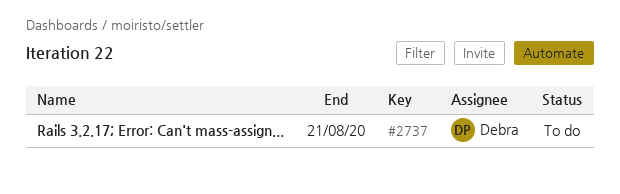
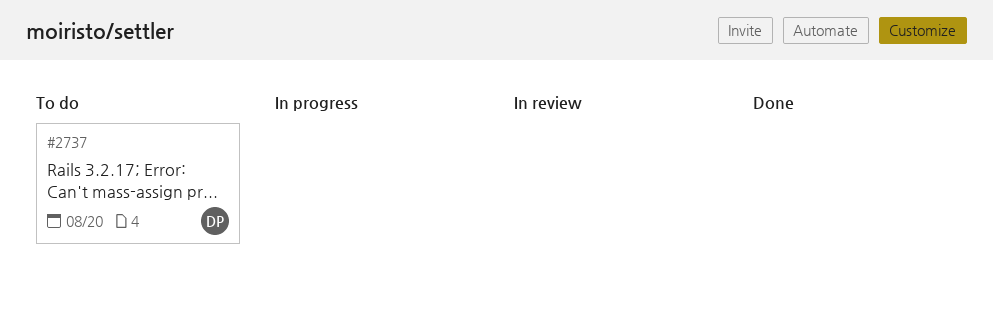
#2737, due: Aug 21 -> Aug 20

